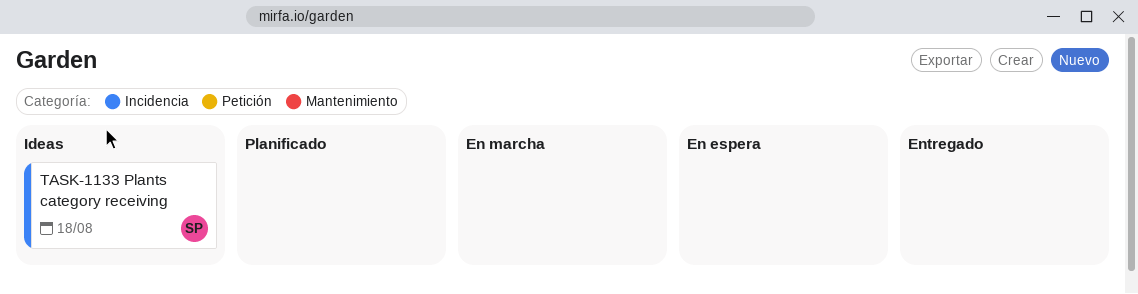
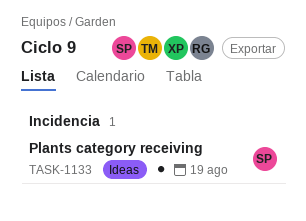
TASK-1133, due: Aug 18 -> Aug 19

